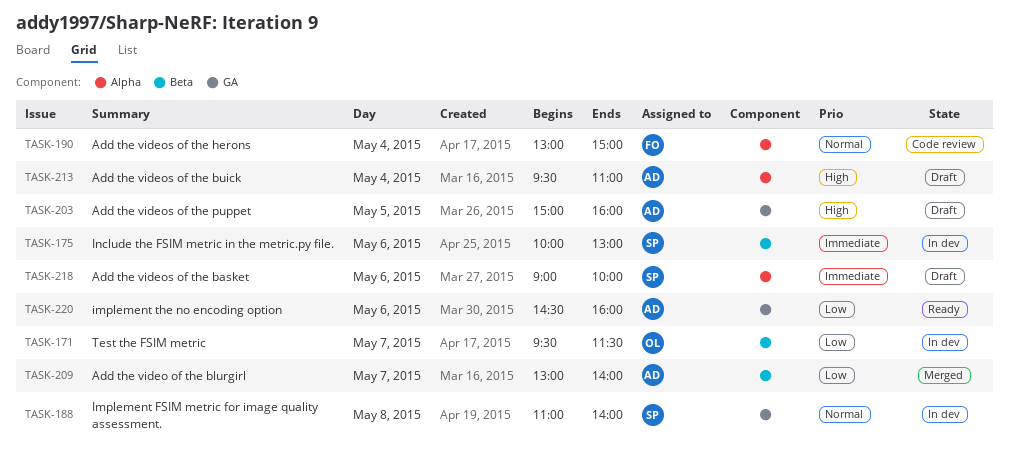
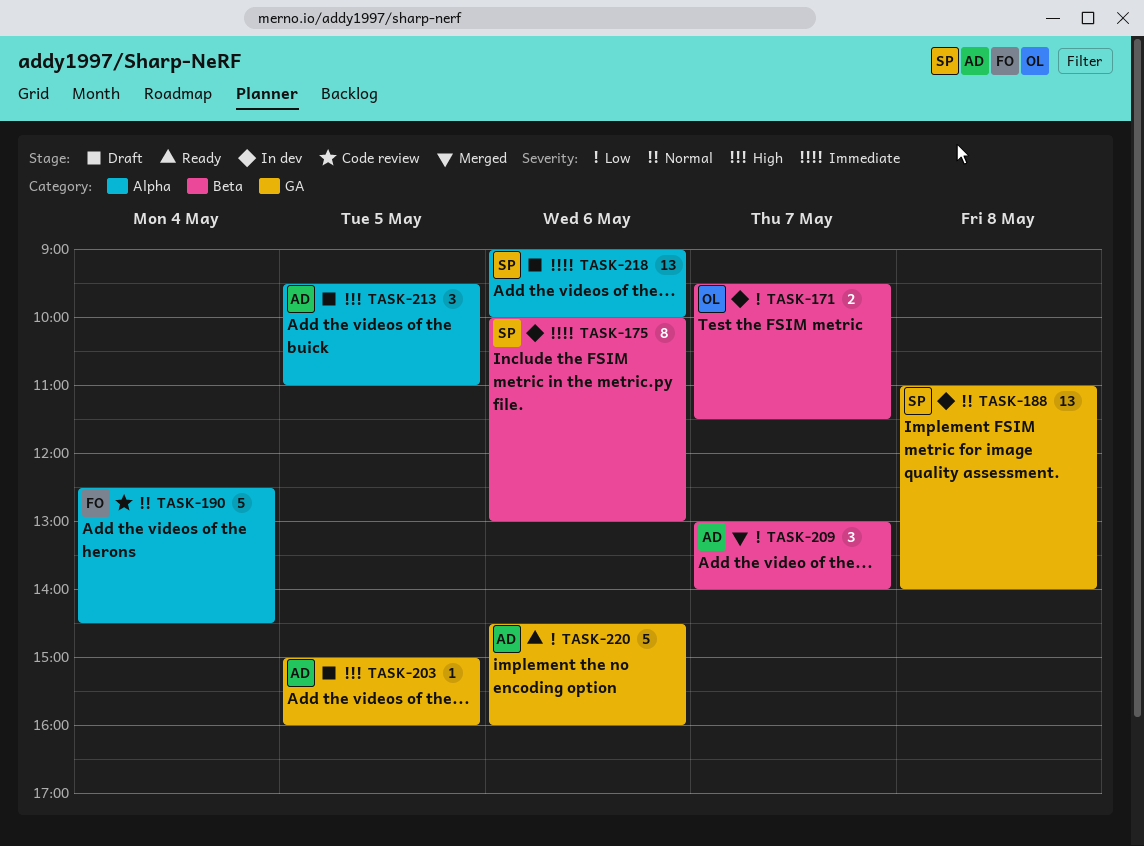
TASK-190, begins: 13:00 -> 12:30
TASK-190, ends: 15:00 -> 14:30
TASK-213, day: May 4 -> May 5

